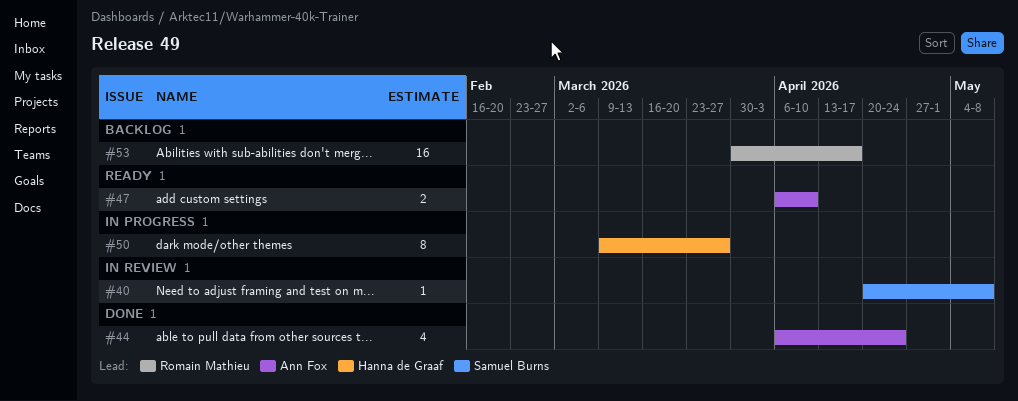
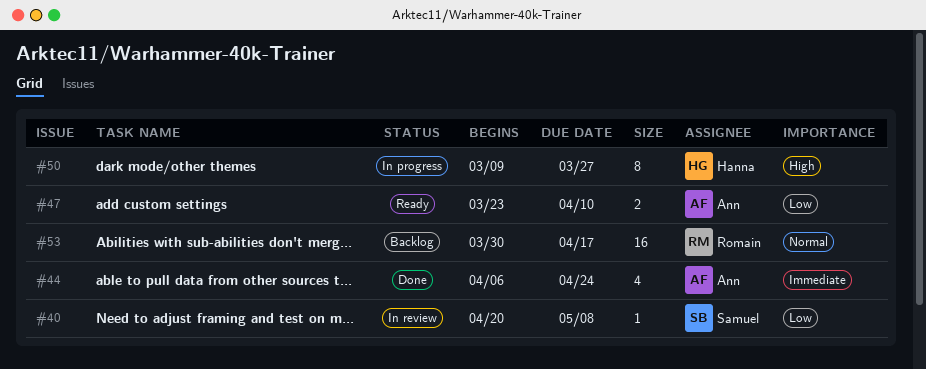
#47, start: Apr 6 -> Mar 23

